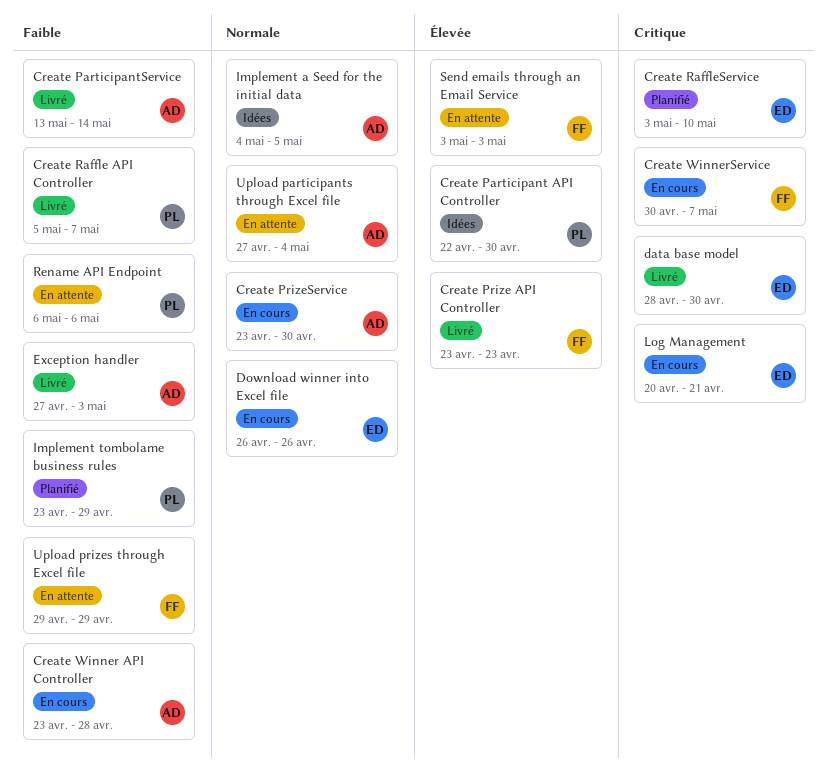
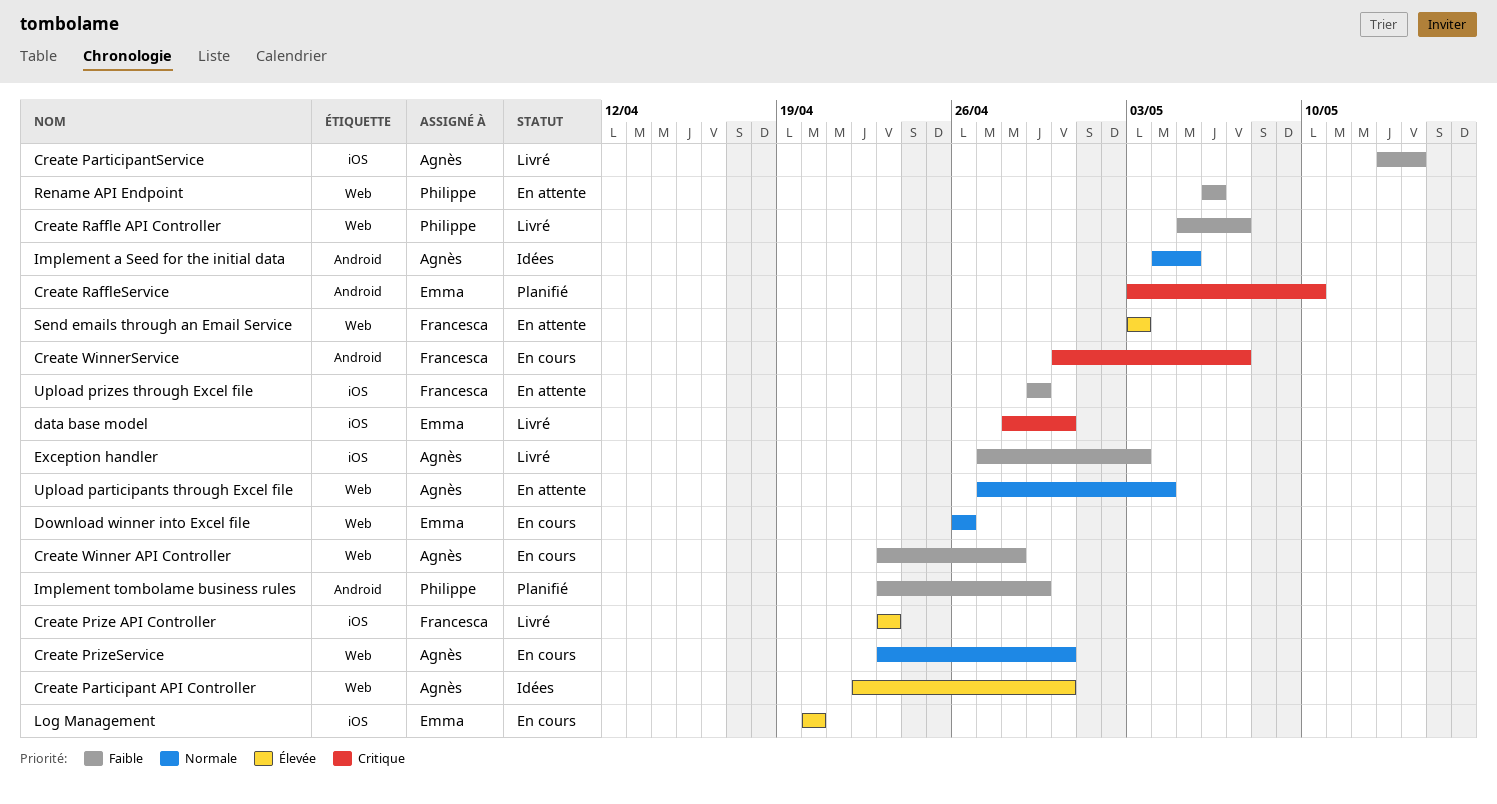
Create Participant API Controller, owner: Philippe -> Agnès
Log Management, priority: Critique -> Élevée
Log Management, due: Apr 21 -> Apr 20

